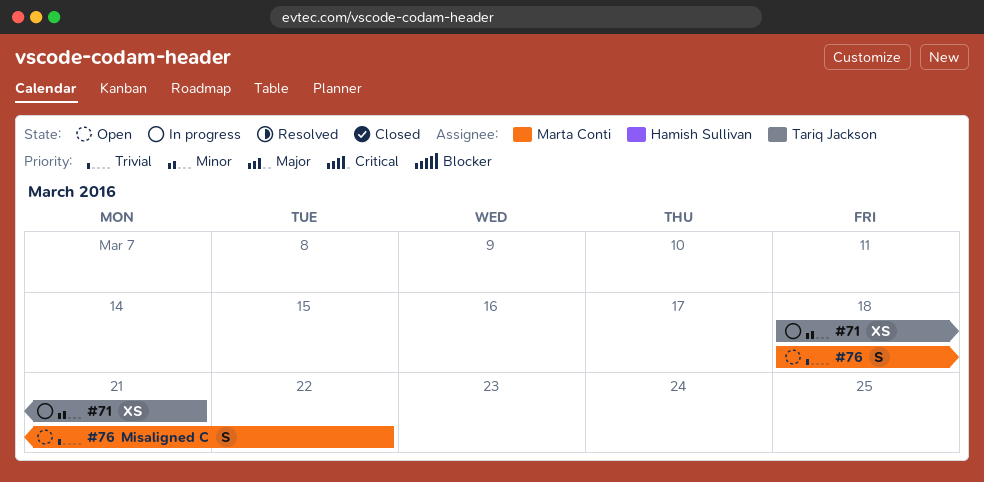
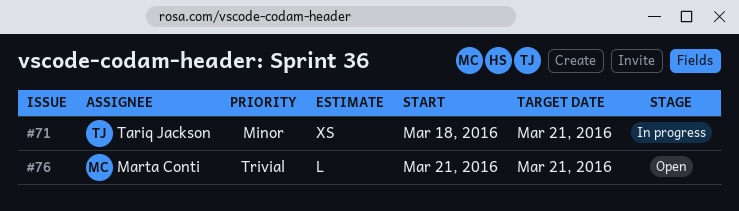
#76, estimate: S -> L
#76, start: Mar 18 -> Mar 21
#76, due: Mar 22 -> Mar 21

